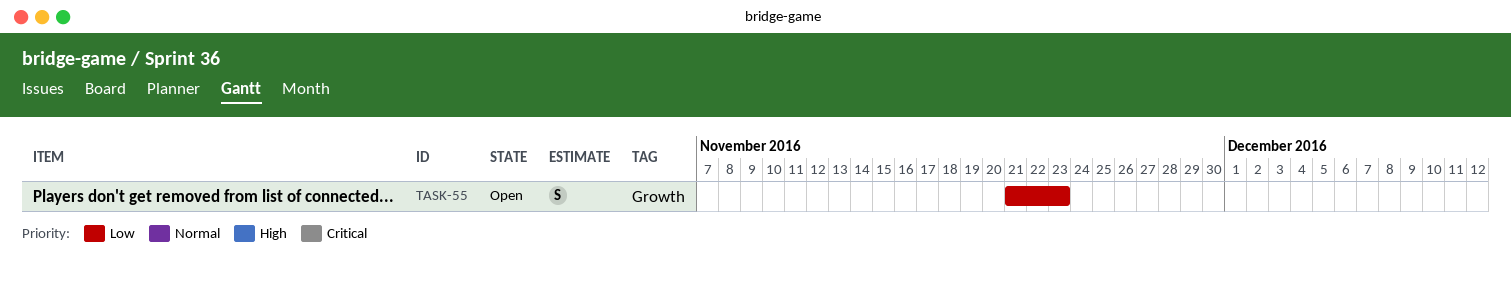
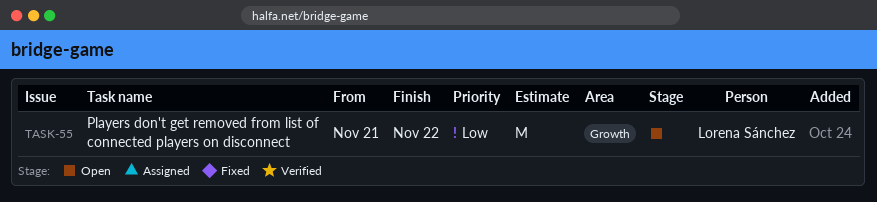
TASK-55, estimate: S -> M
TASK-55, due: Nov 23 -> Nov 22

